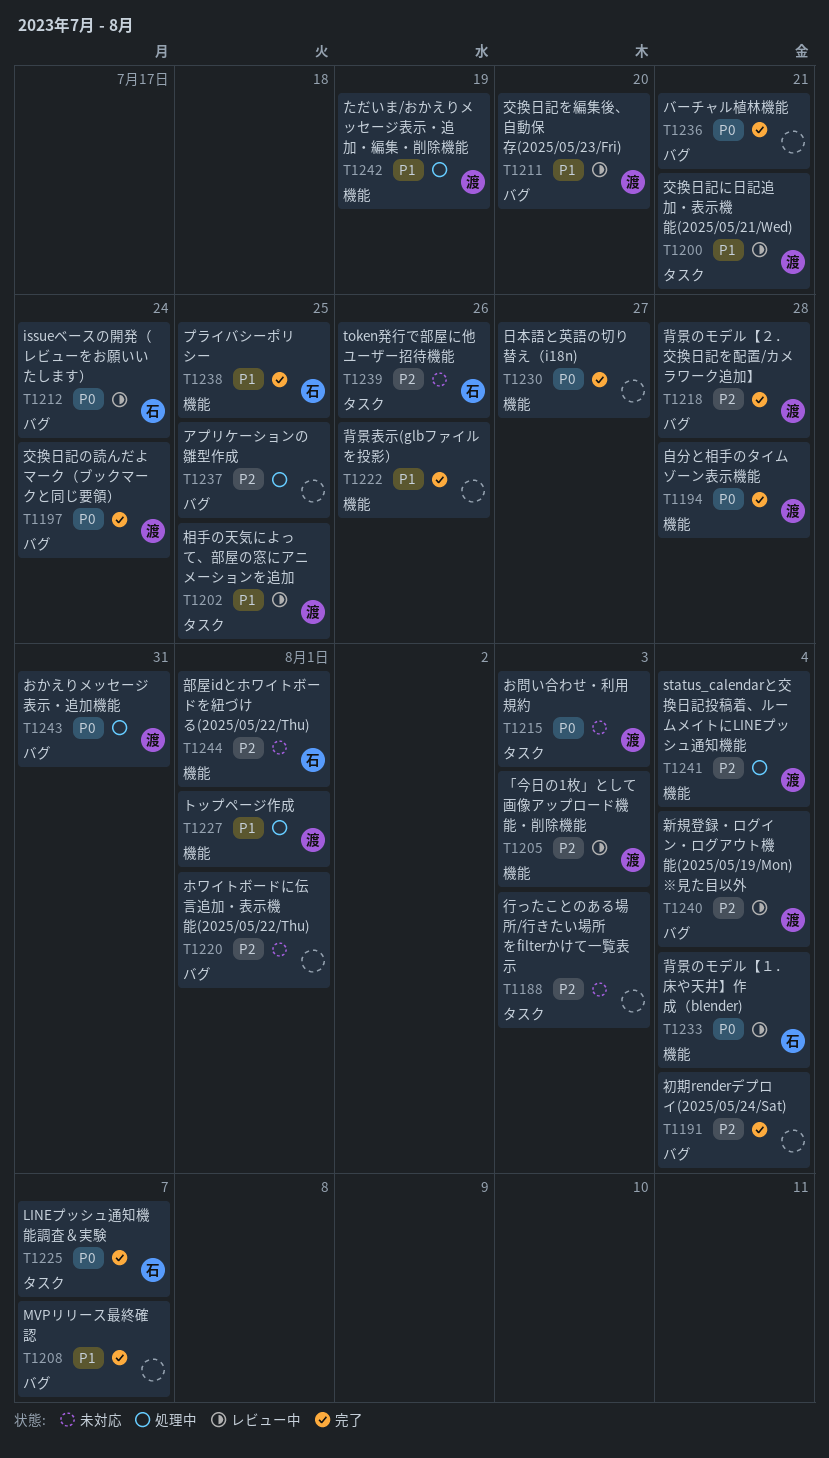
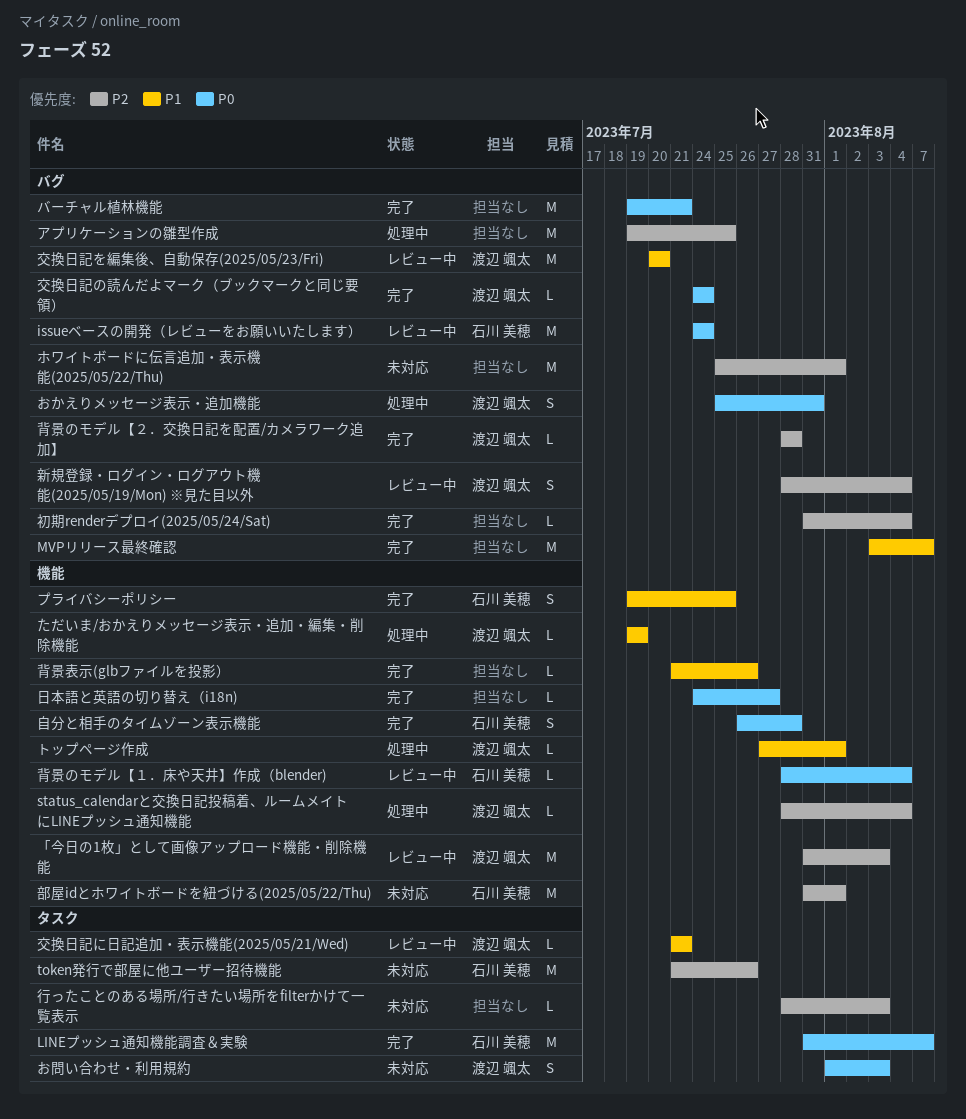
相手の天気によって、部屋の窓にアニメーションを追加: present -> none
自分と相手のタイムゾーン表示機能, owner: 渡辺 颯太 -> 石川 美穂

